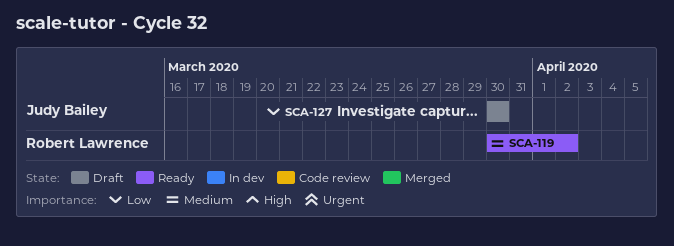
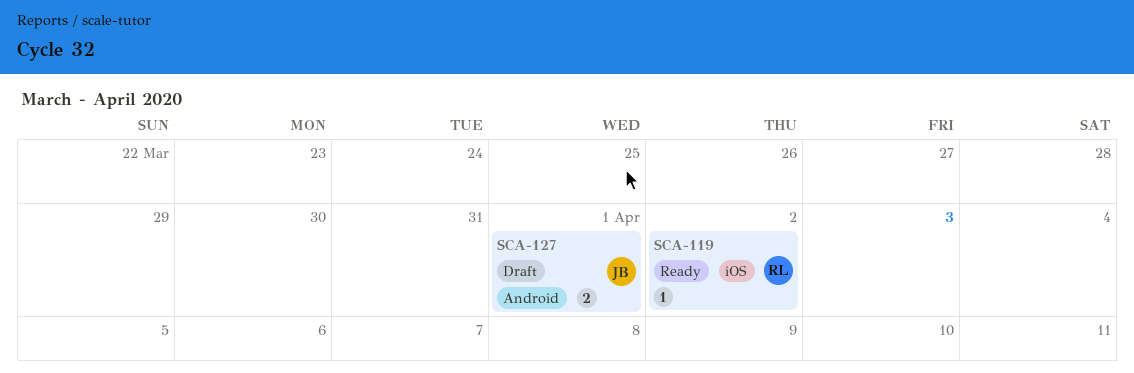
SCA-127, due: Mar 30 -> Apr 1

